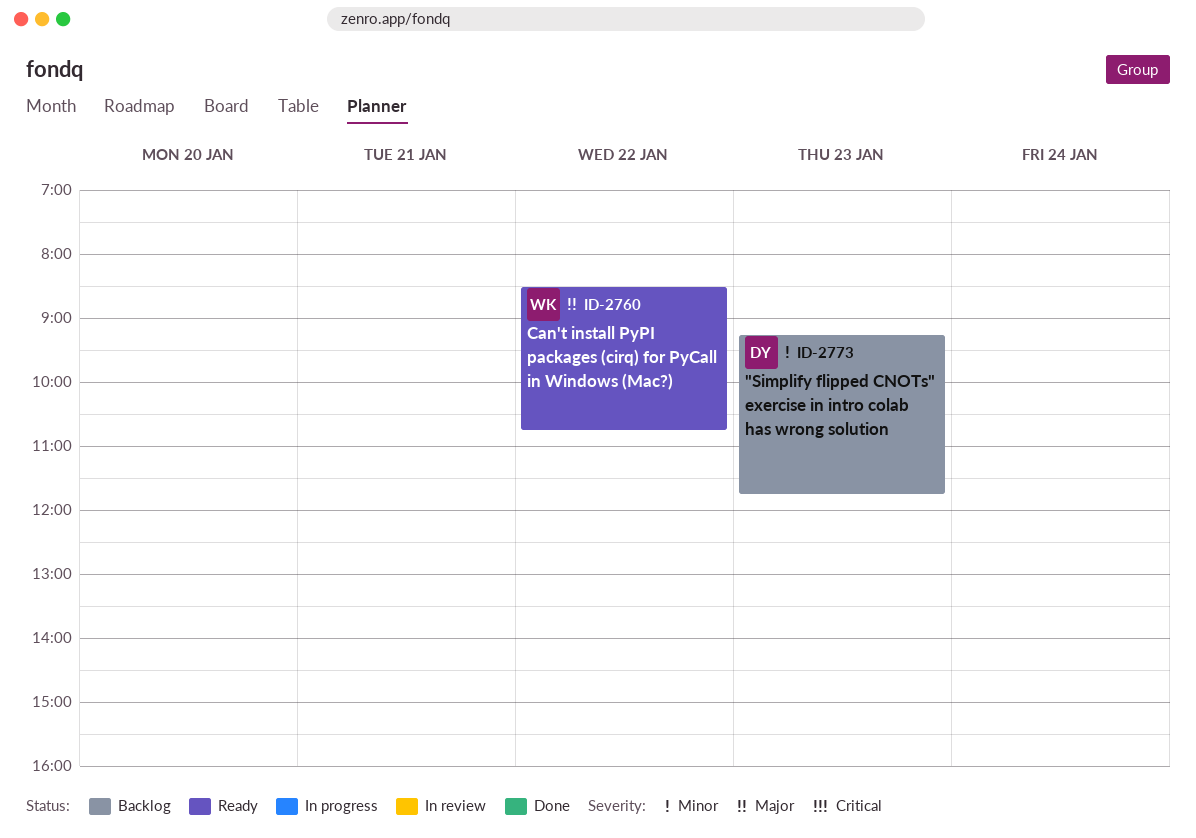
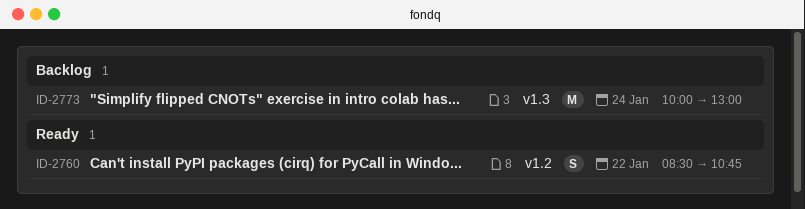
ID-2773, day: Jan 23 -> Jan 24
ID-2773, begins: 09:15 -> 10:00
ID-2773, ends: 11:45 -> 13:00

